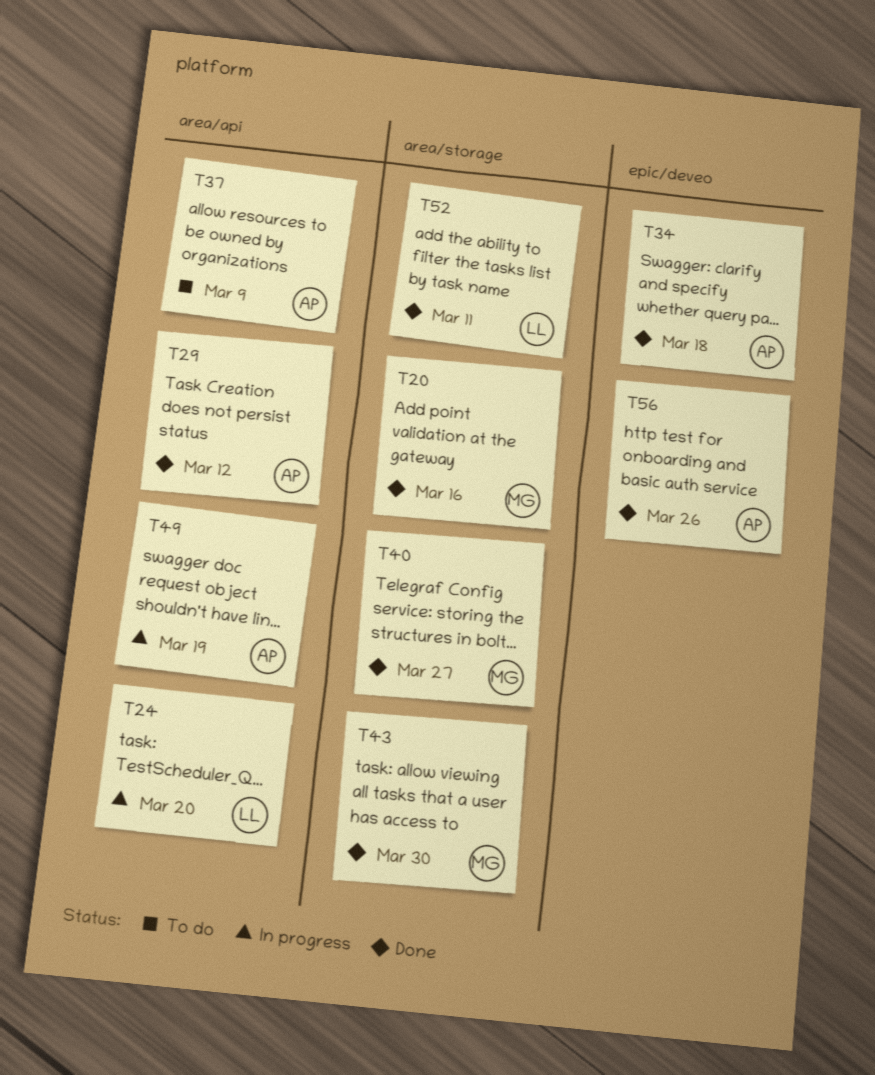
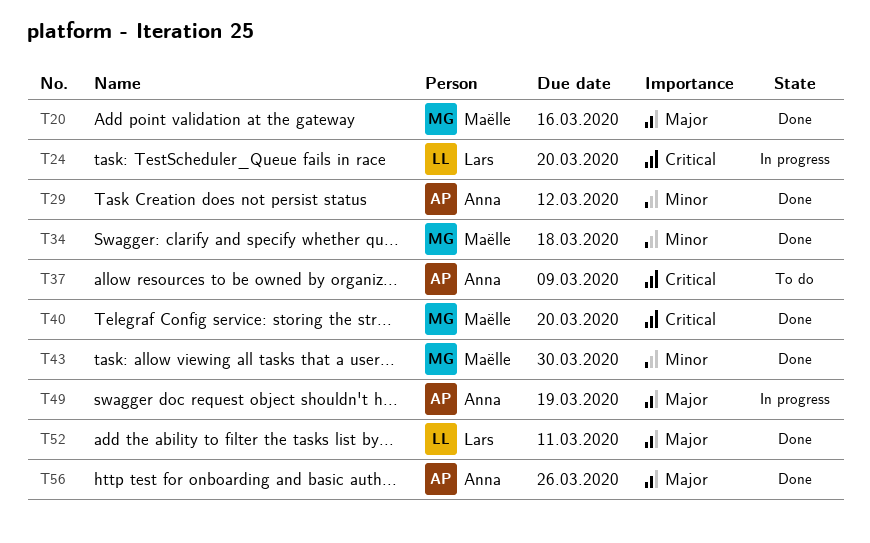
T34, owner: Anna -> Maëlle
T40, due: Mar 27 -> Mar 20

